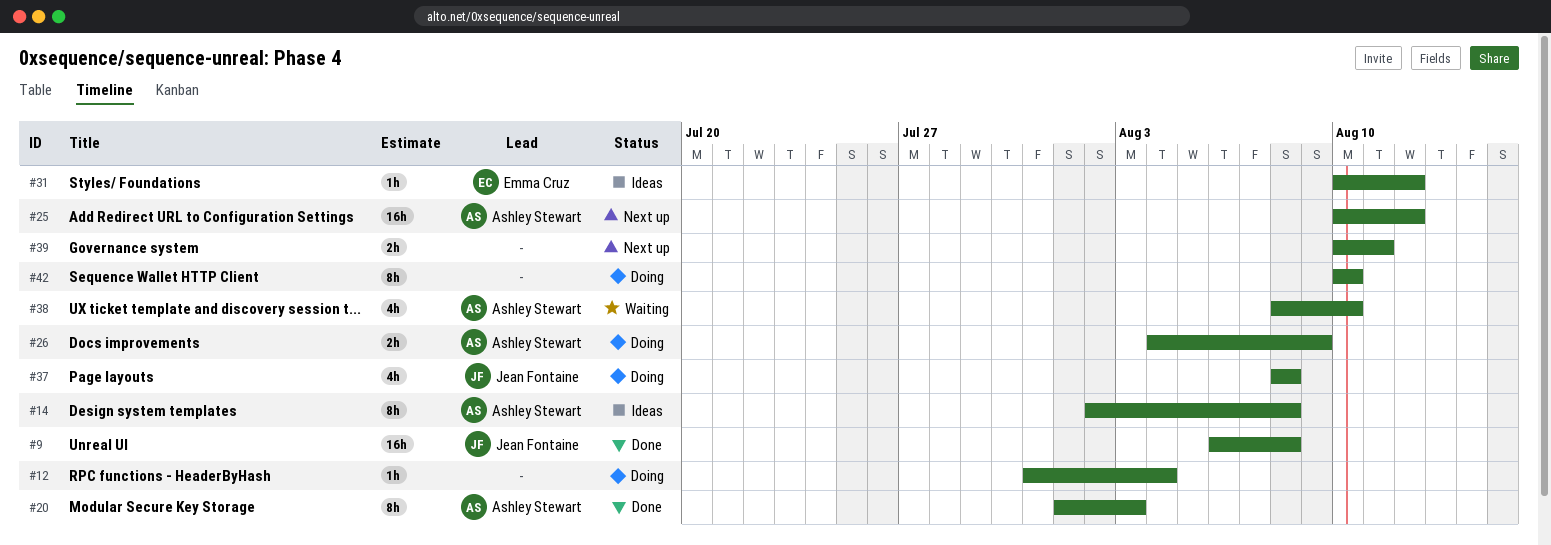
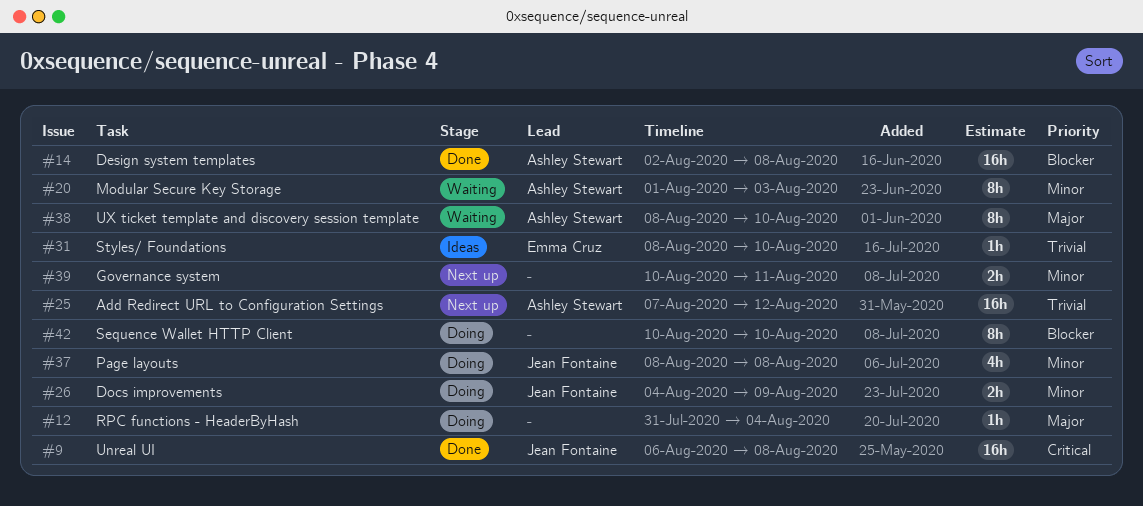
#14, status: Ideas -> Done
#14, estimate: 8h -> 16h
#20, status: Done -> Waiting
#25, start: Aug 10 -> Aug 7
#26, owner: Ashley Stewart -> Jean Fontaine
#31, start: Aug 10 -> Aug 8
#31, due: Aug 12 -> Aug 10
#38, estimate: 4h -> 8h

